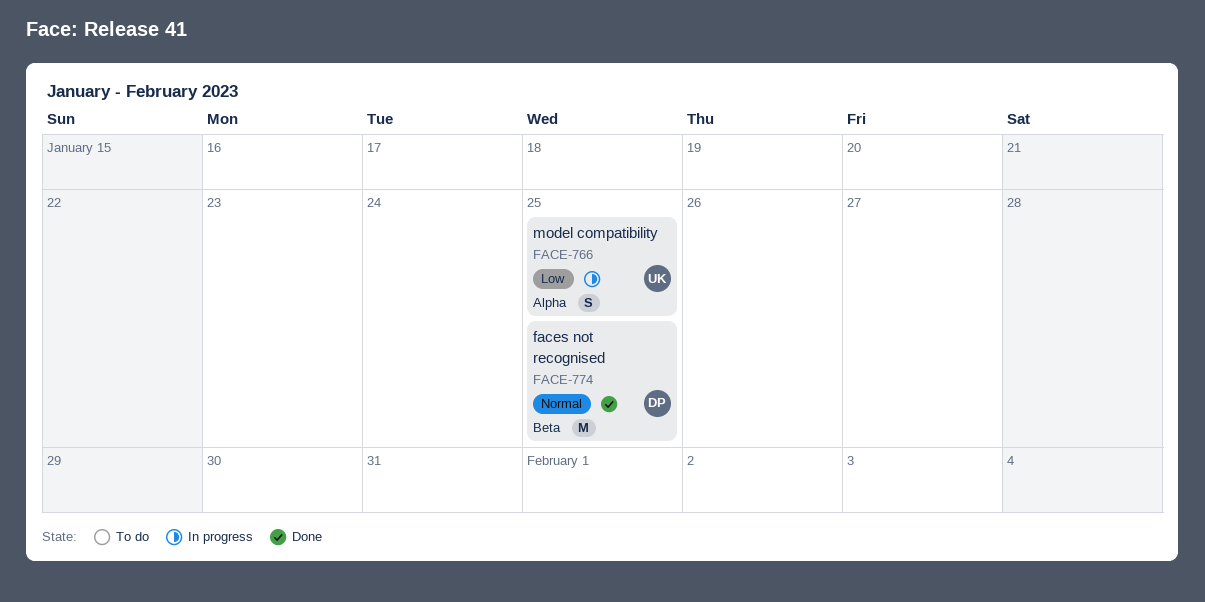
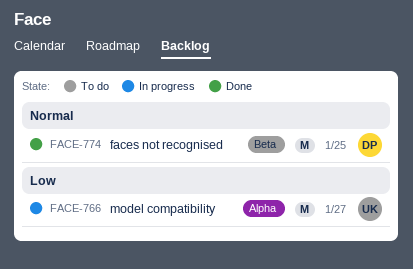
FACE-766, estimate: S -> M
FACE-766, due: Jan 25 -> Jan 27

